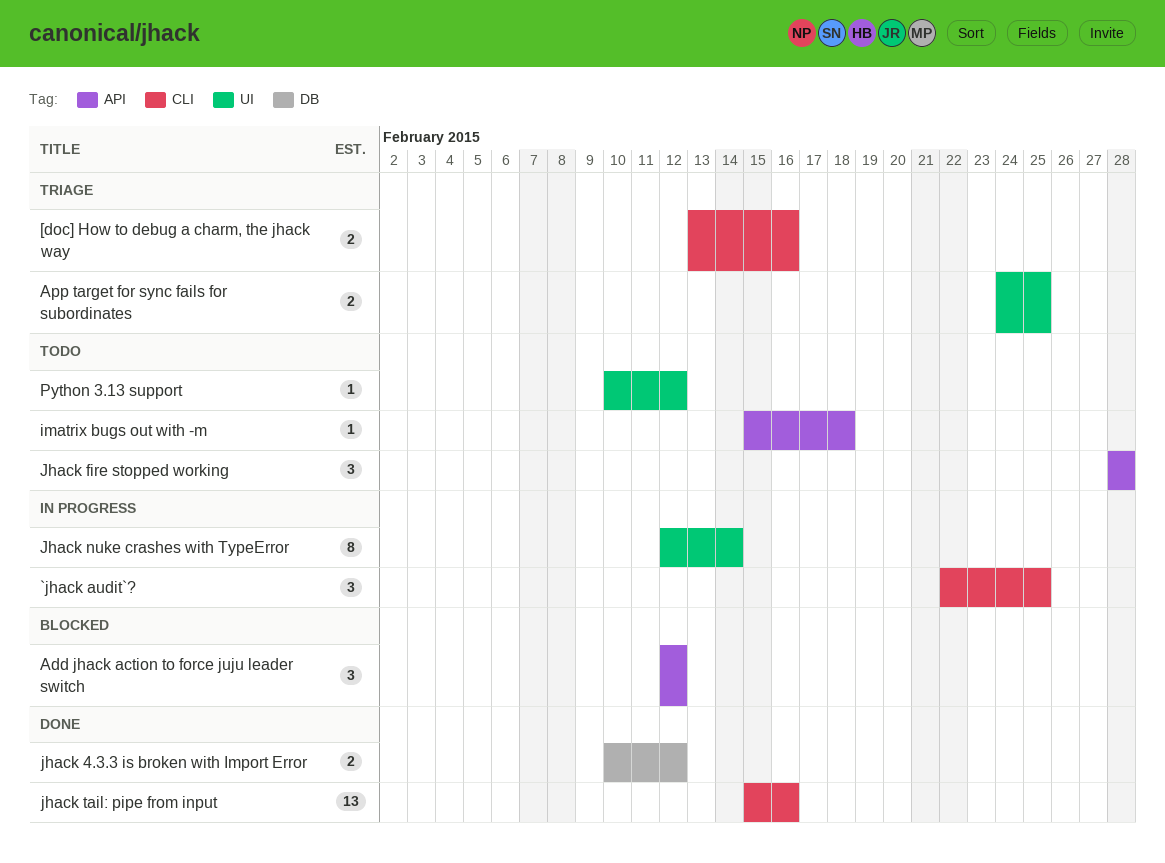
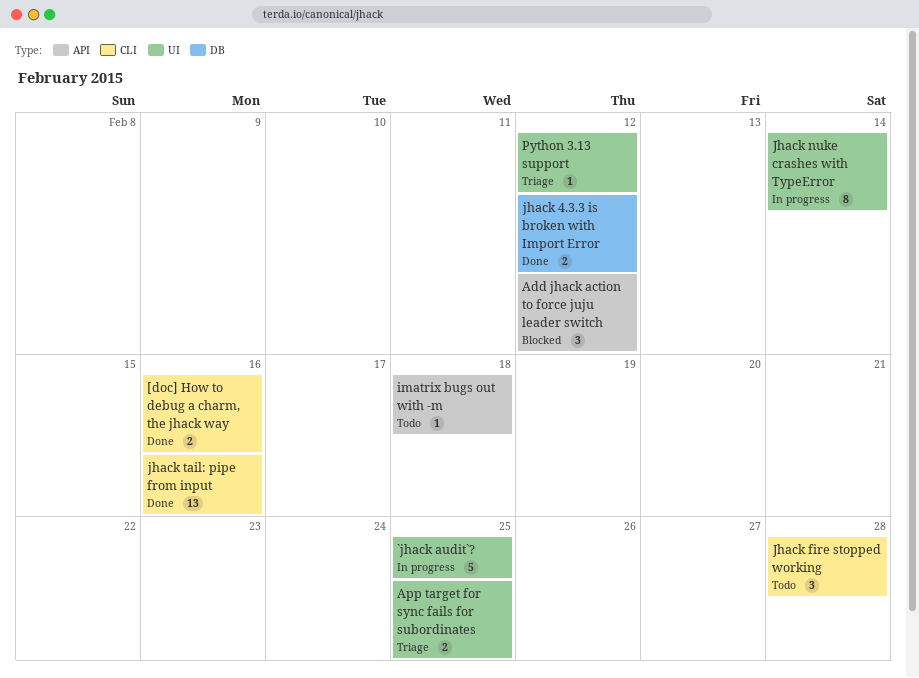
[doc] How to debug a charm, the jhack way, status: Triage -> Done
`jhack audit`?, label: CLI -> UI
`jhack audit`?, estimate: 3 -> 5
Jhack fire stopped working, label: API -> CLI
Python 3.13 support, status: Todo -> Triage

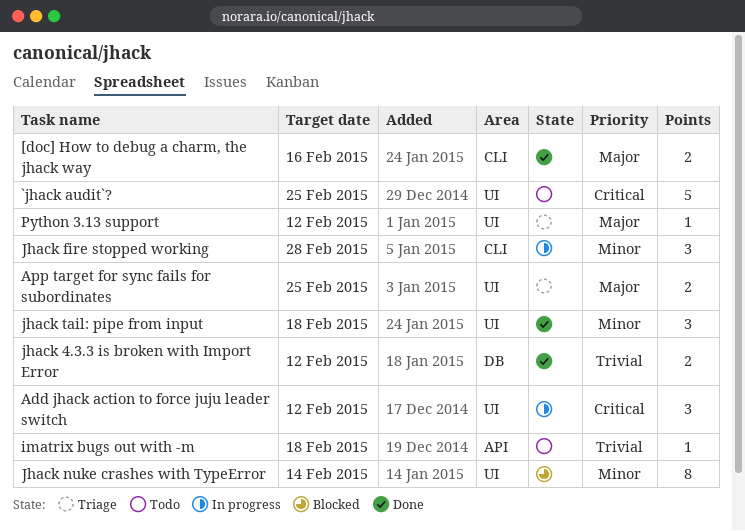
`jhack audit`?, status: In progress -> Todo
Add jhack action to force juju leader switch, status: Blocked -> In progress
Add jhack action to force juju leader switch, label: API -> UI
Jhack fire stopped working, status: Todo -> In progress
Jhack nuke crashes with TypeError, status: In progress -> Blocked
jhack tail: pipe from input, label: CLI -> UI
jhack tail: pipe from input, estimate: 13 -> 3
jhack tail: pipe from input, due: Feb 16 -> Feb 18

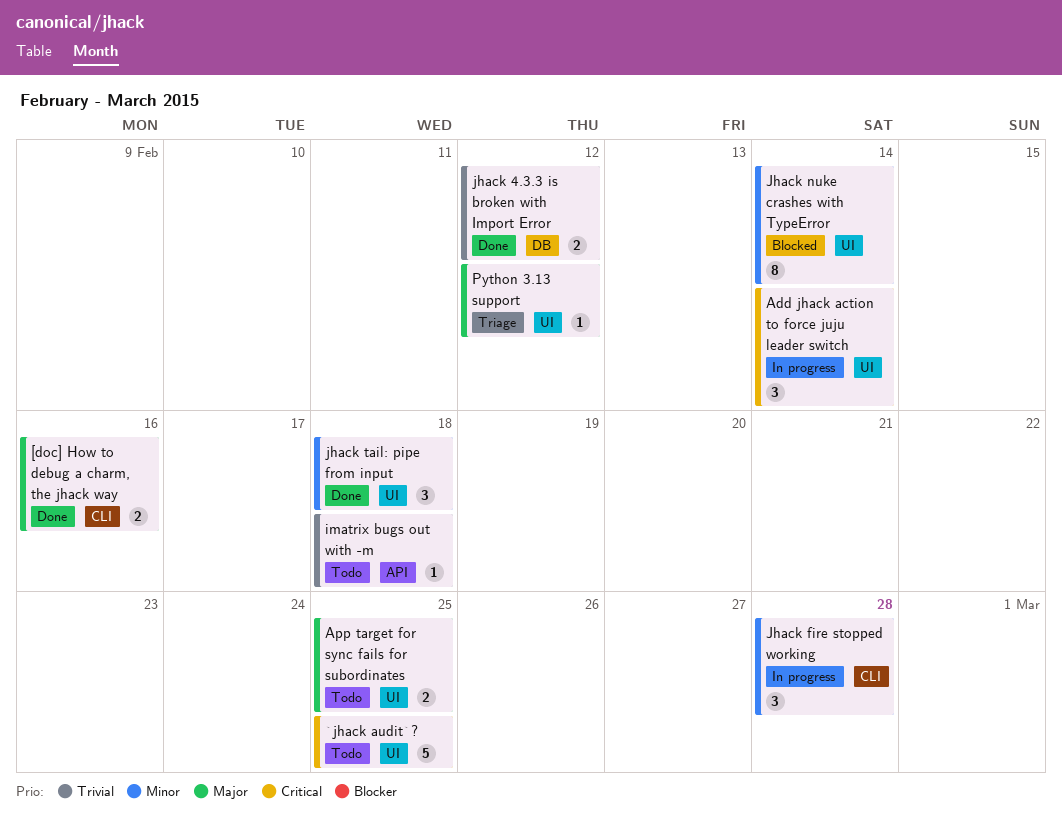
Add jhack action to force juju leader switch, due: Feb 12 -> Feb 14
App target for sync fails for subordinates, status: Triage -> Todo

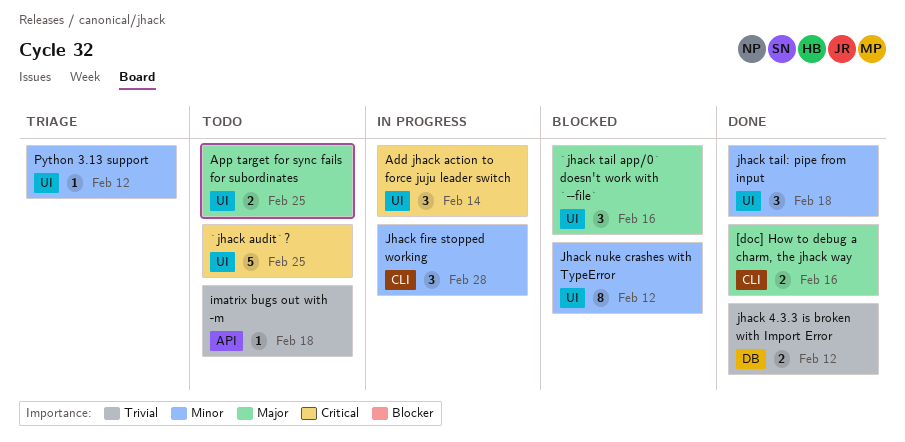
`jhack tail app/0` doesn't work with `--file`: none -> present
Jhack nuke crashes with TypeError, due: Feb 14 -> Feb 12
Python 3.13 support, priority: Major -> Minor

